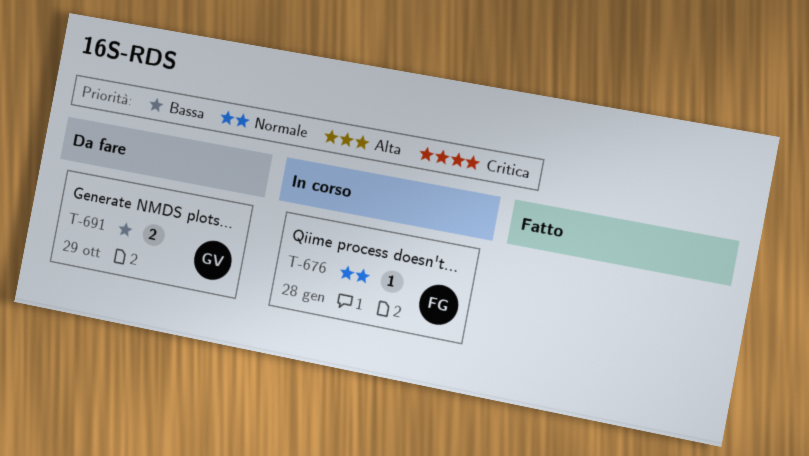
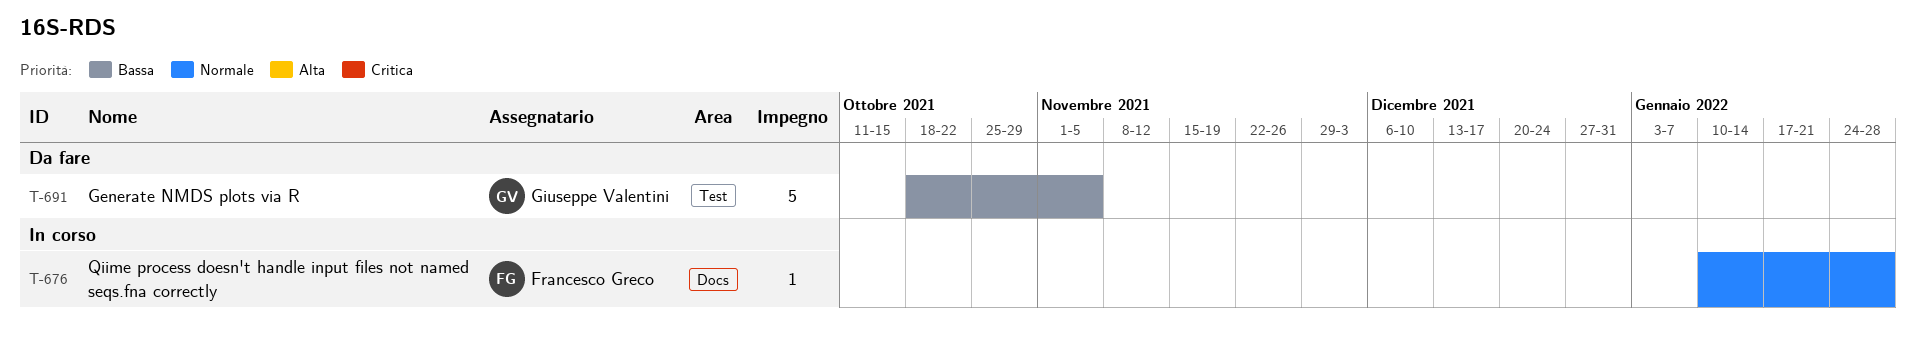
T-691, estimate: 2 -> 5
T-691, due: Oct 29 -> Nov 5

